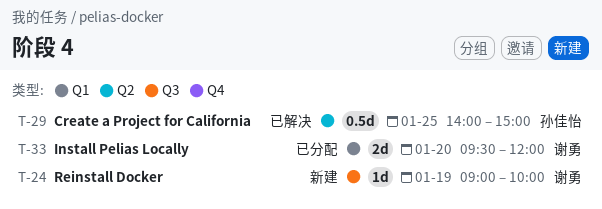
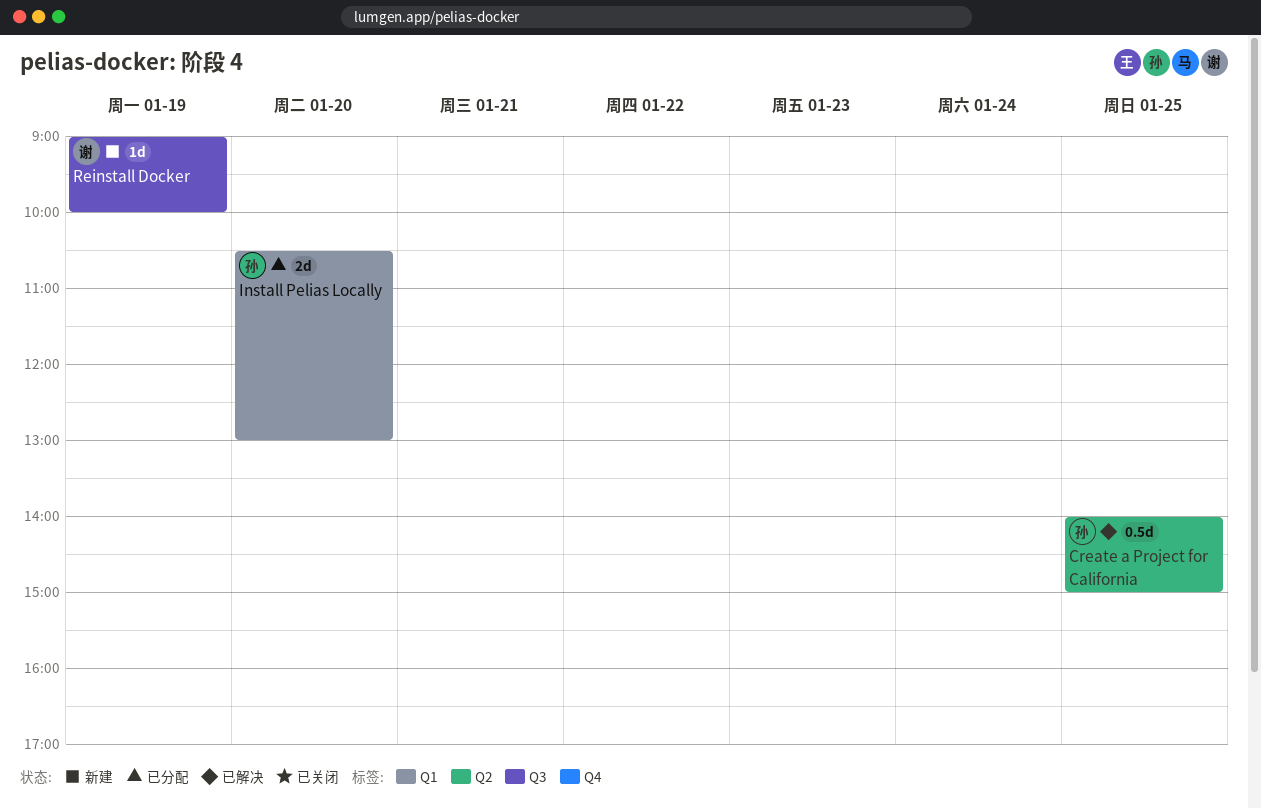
Install Pelias Locally, owner: 谢勇 -> 孙佳怡
Install Pelias Locally, begins: 09:30 -> 10:30
Install Pelias Locally, ends: 12:00 -> 13:00

